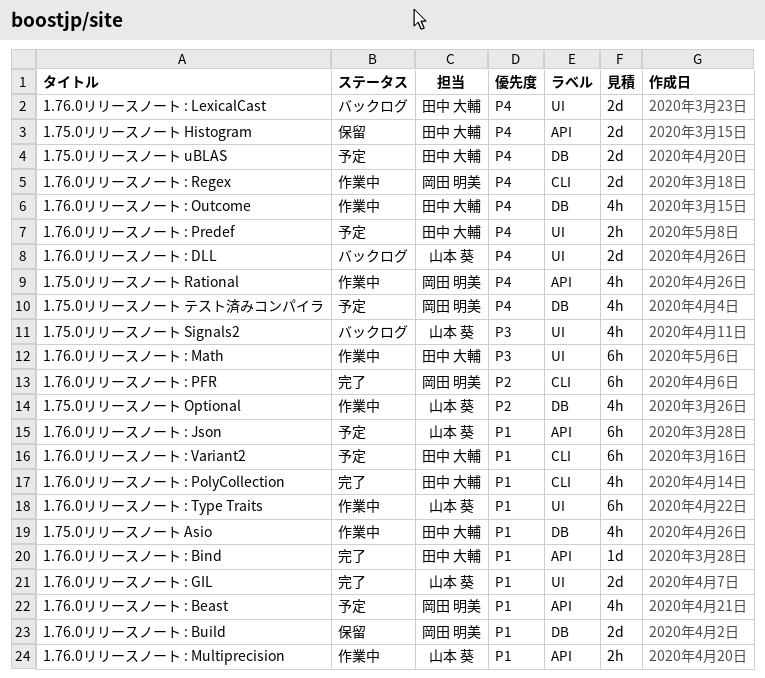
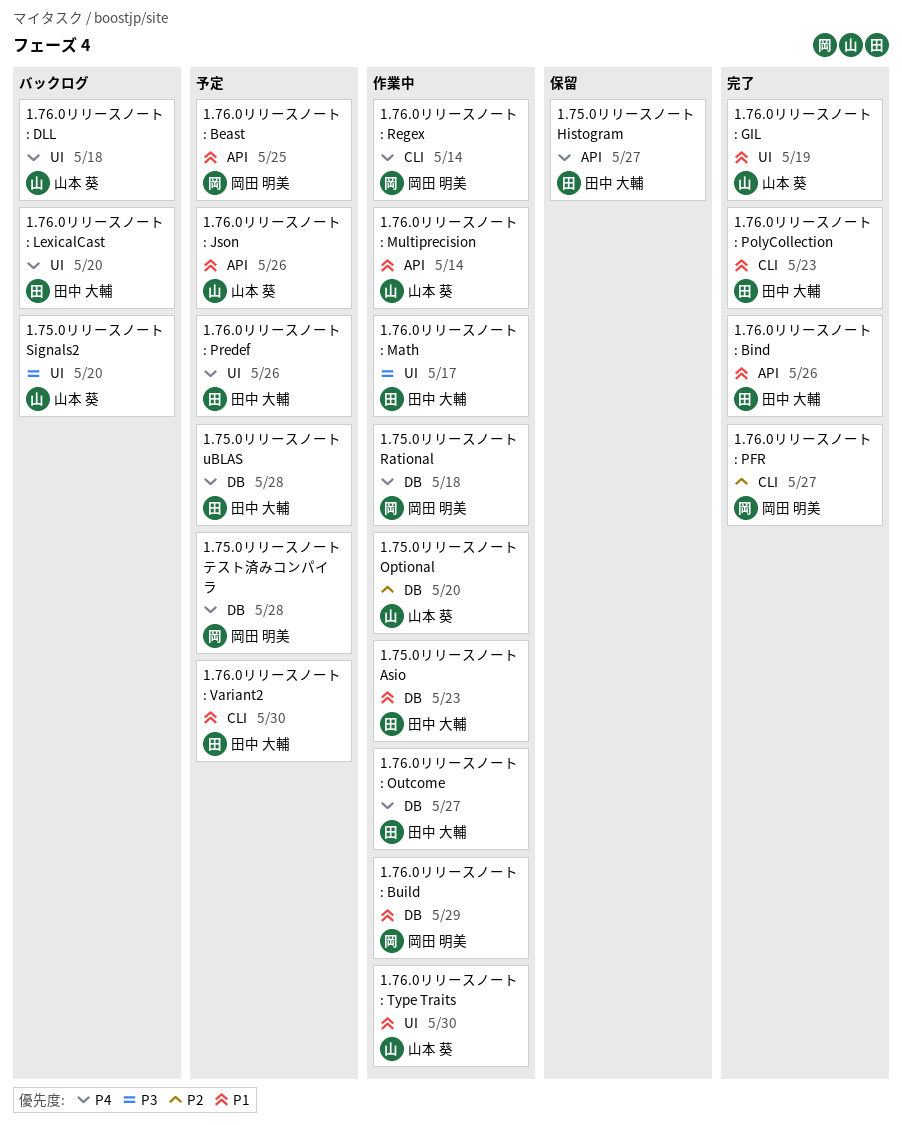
1.75.0リリースノート Rational, label: API -> DB
1.76.0リリースノート : Build, status: 保留 -> 作業中

